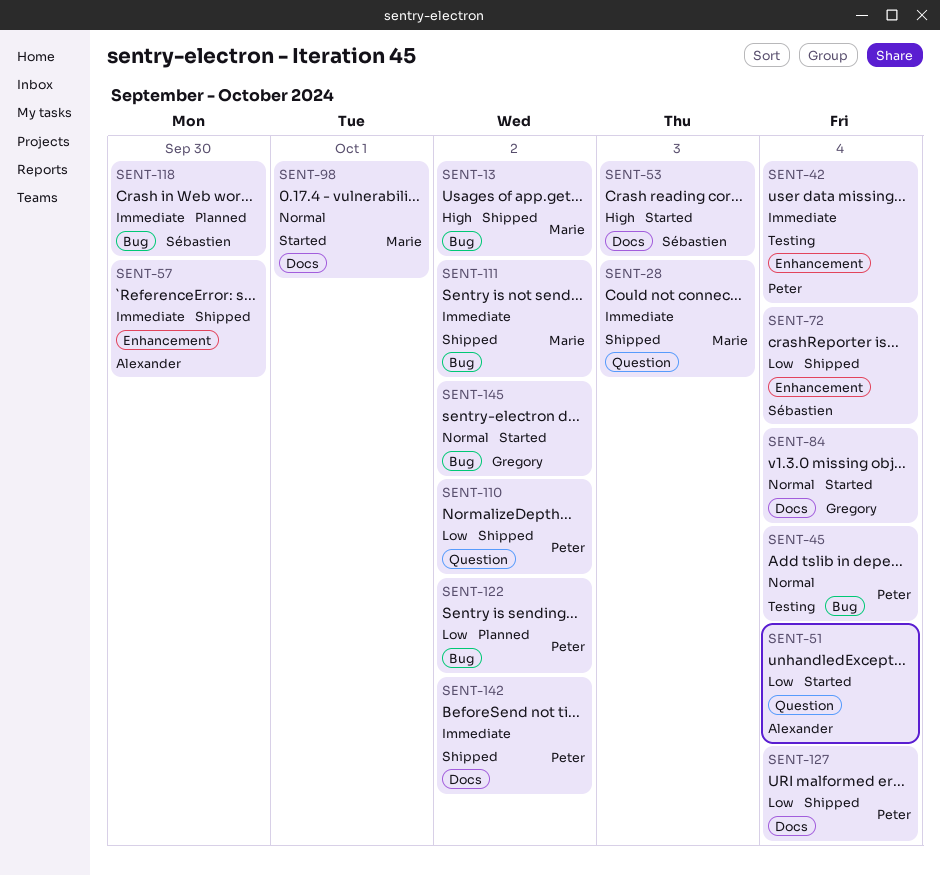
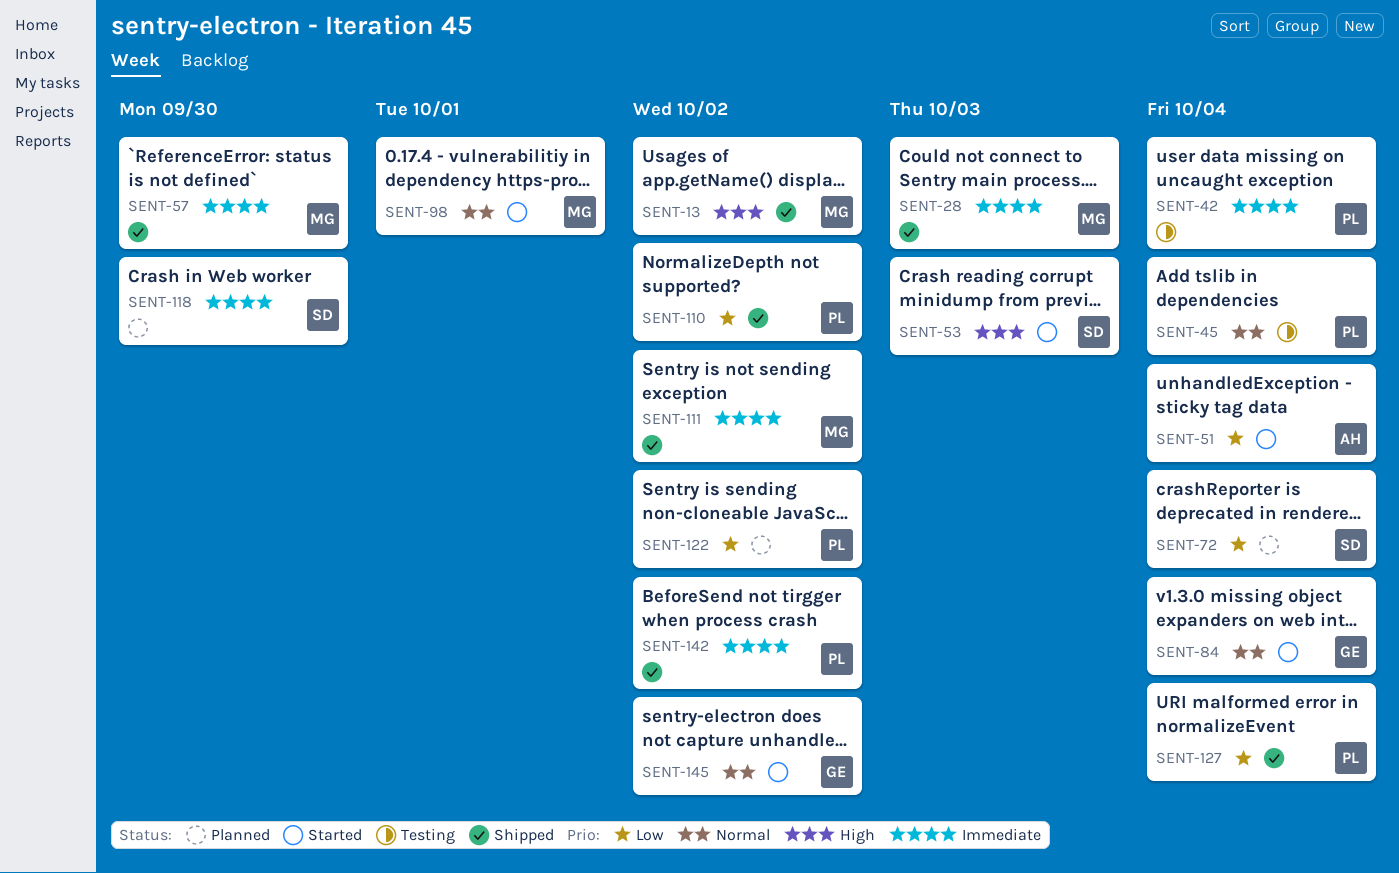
SENT-57, owner: Alexander -> Marie
SENT-72, status: Shipped -> Planned

